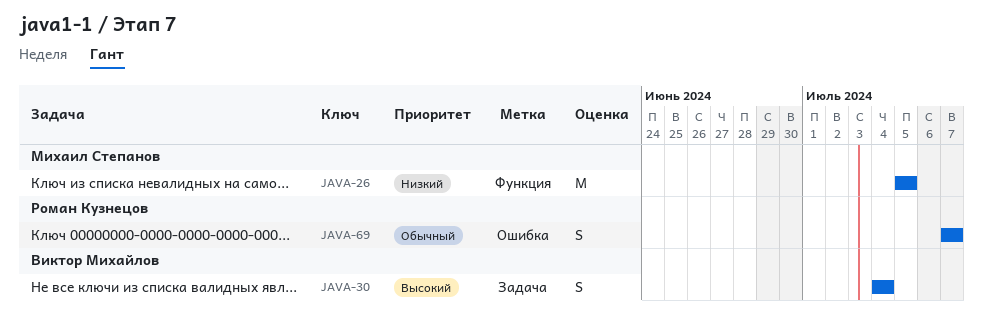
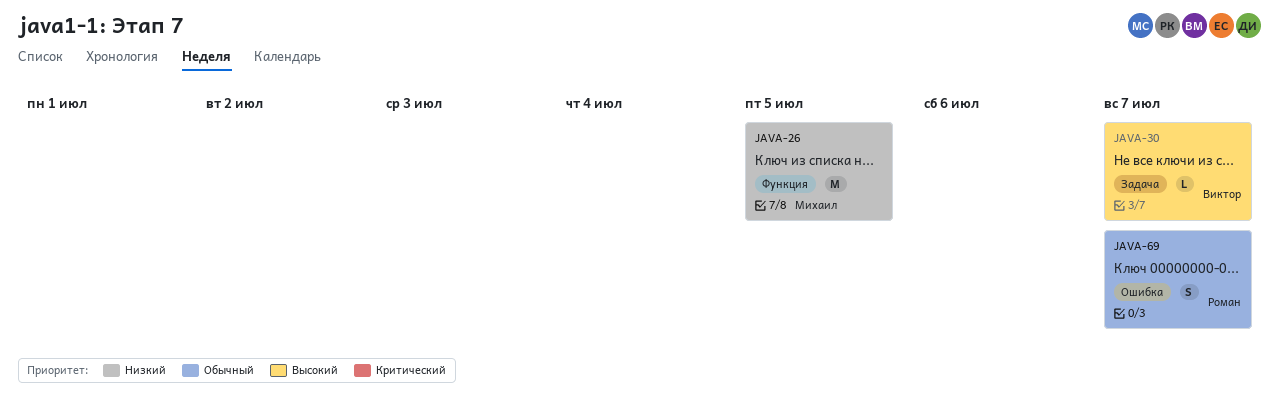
JAVA-30, estimate: S -> L
JAVA-30, due: Jul 4 -> Jul 7

